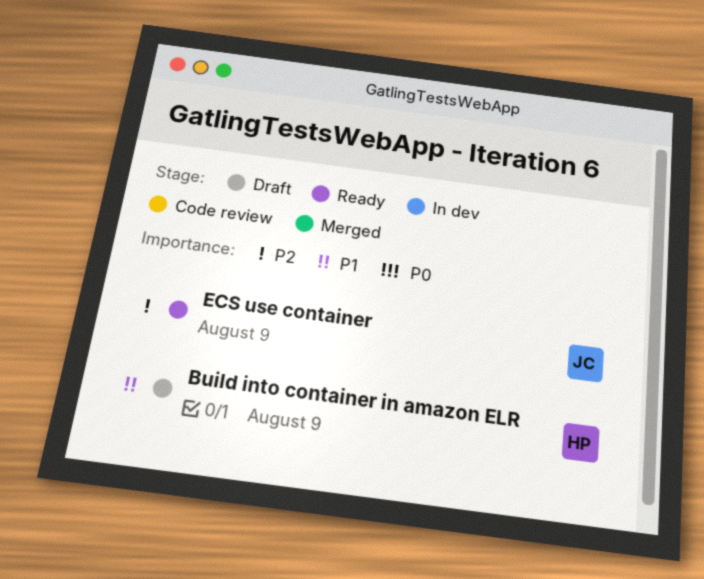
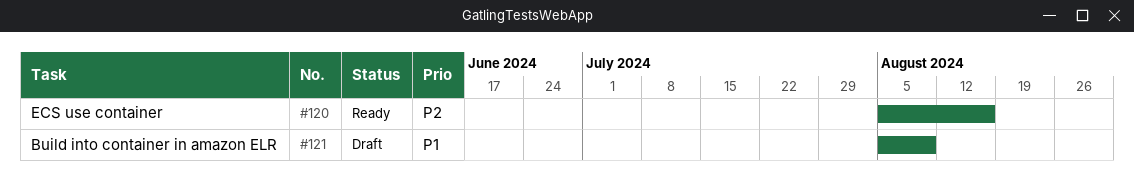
ECS use container, due: Aug 9 -> Aug 16

